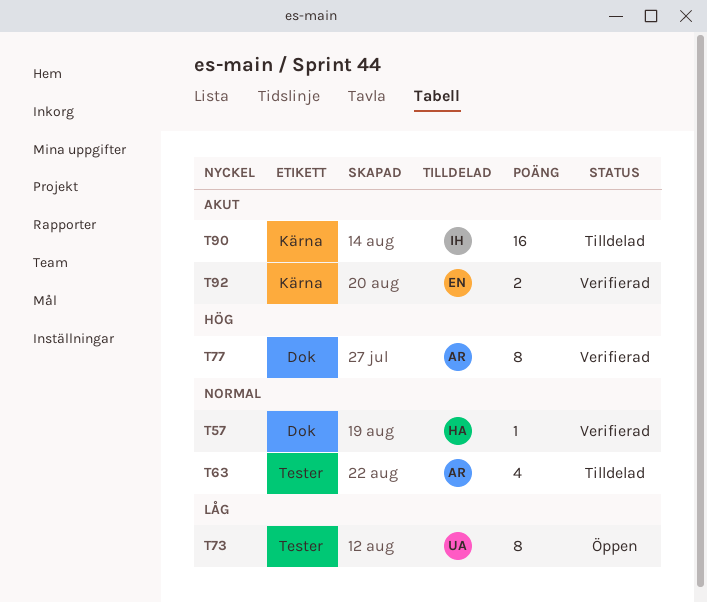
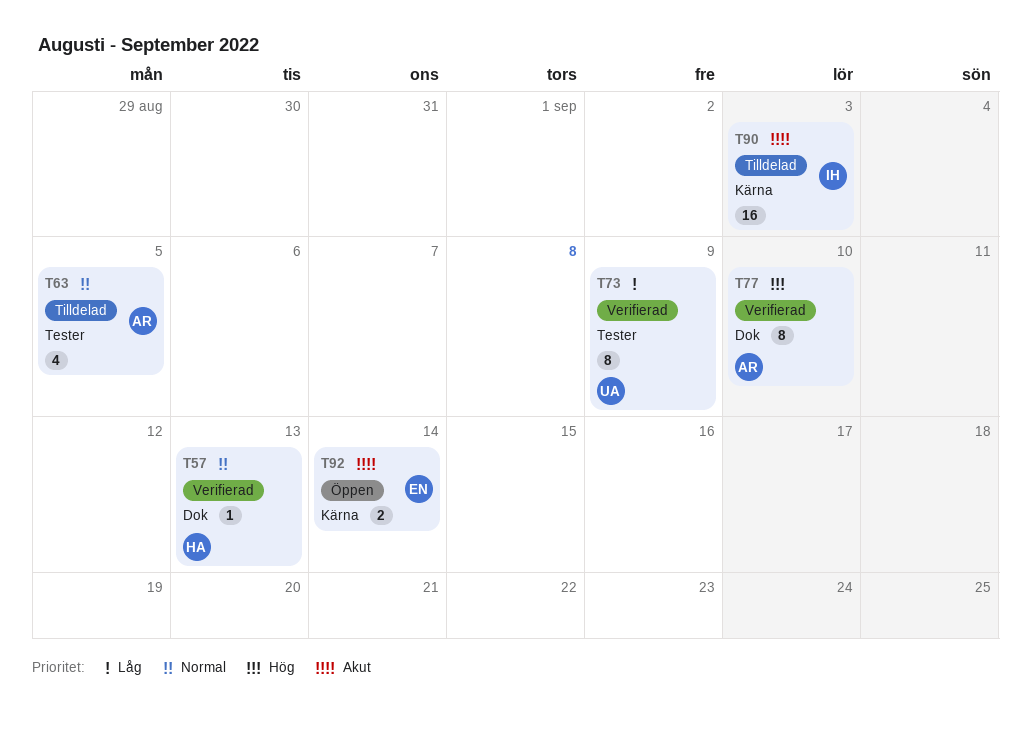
T73, status: Öppen -> Verifierad
T92, status: Verifierad -> Öppen

